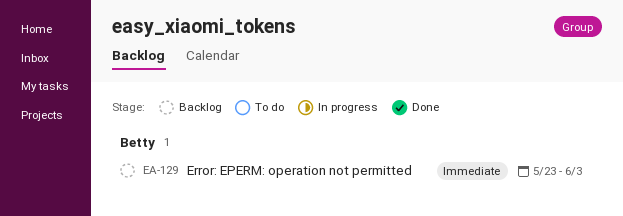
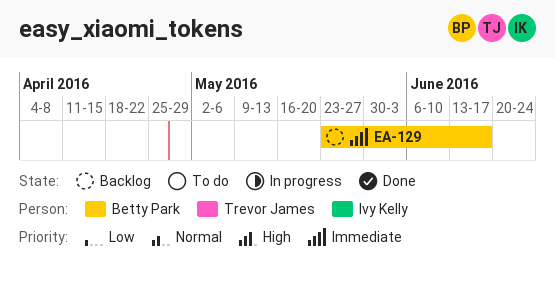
EA-129, due: Jun 3 -> Jun 17

